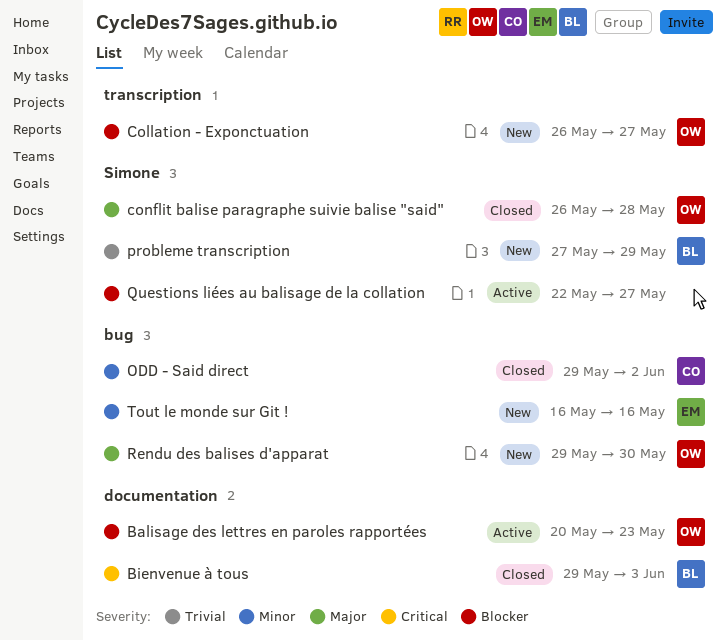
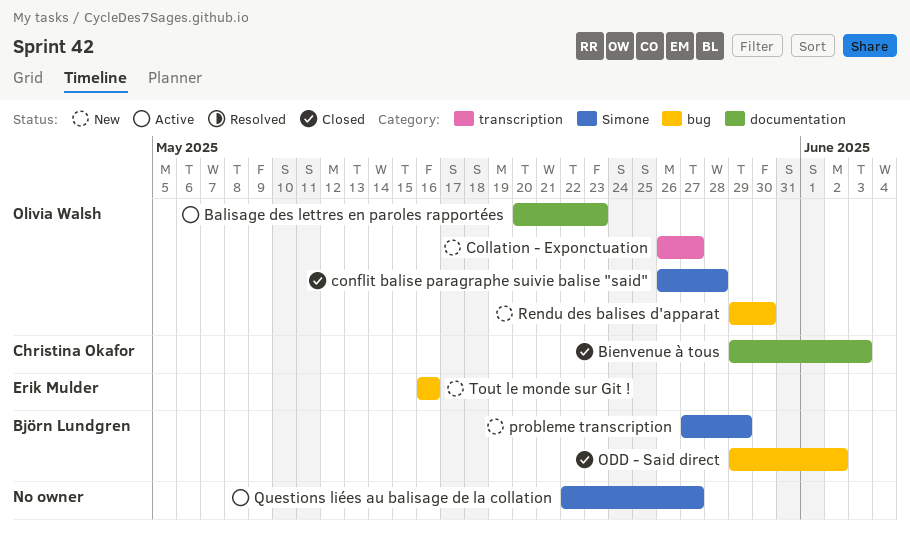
Bienvenue à tous, owner: Björn Lundgren -> Christina Okafor
ODD - Said direct, owner: Christina Okafor -> Björn Lundgren

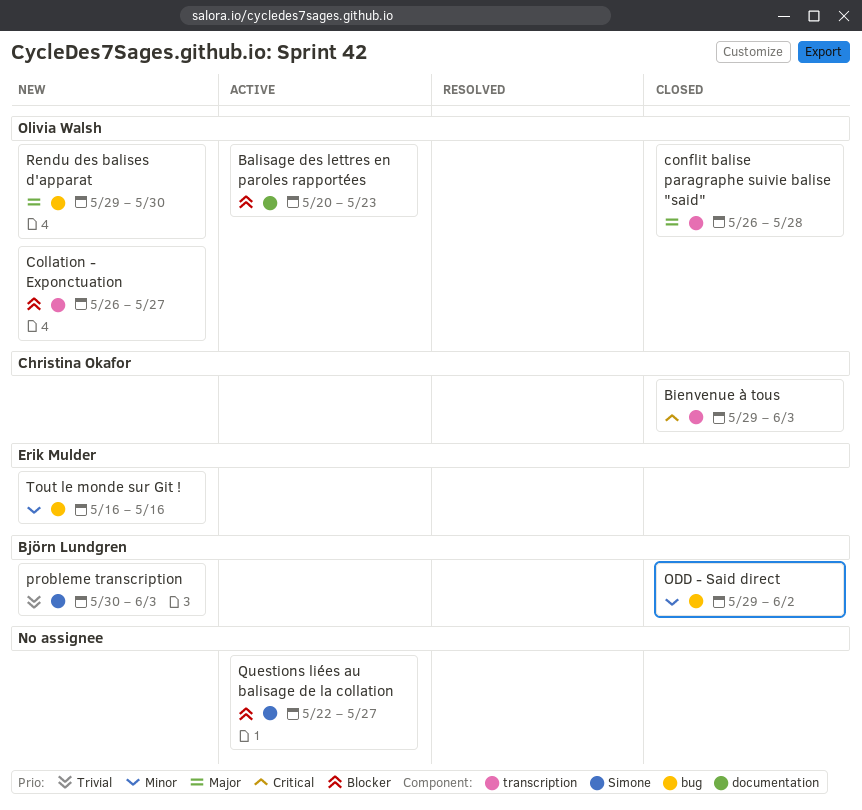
Bienvenue à tous, label: documentation -> transcription
conflit balise paragraphe suivie balise "said", label: Simone -> transcription
probleme transcription, start: May 27 -> May 30
probleme transcription, due: May 29 -> Jun 3

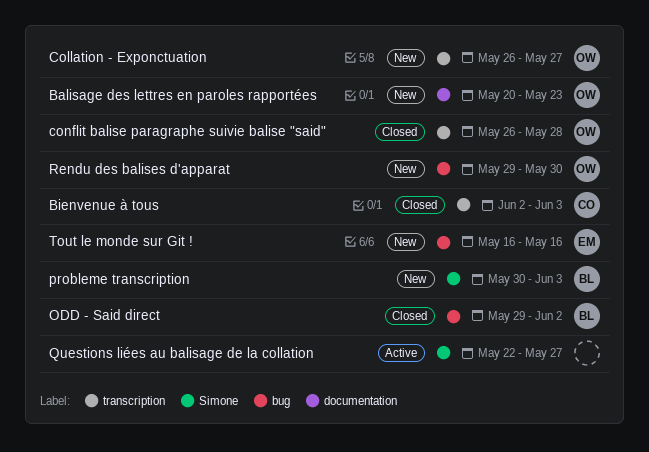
Balisage des lettres en paroles rapportées, status: Active -> New
Bienvenue à tous, start: May 29 -> Jun 2

